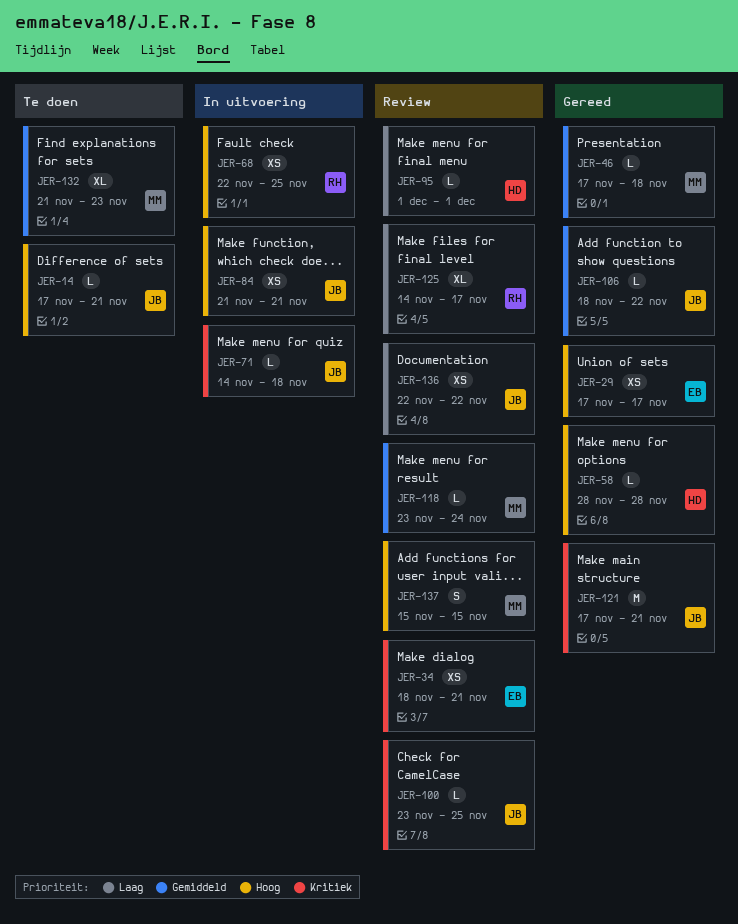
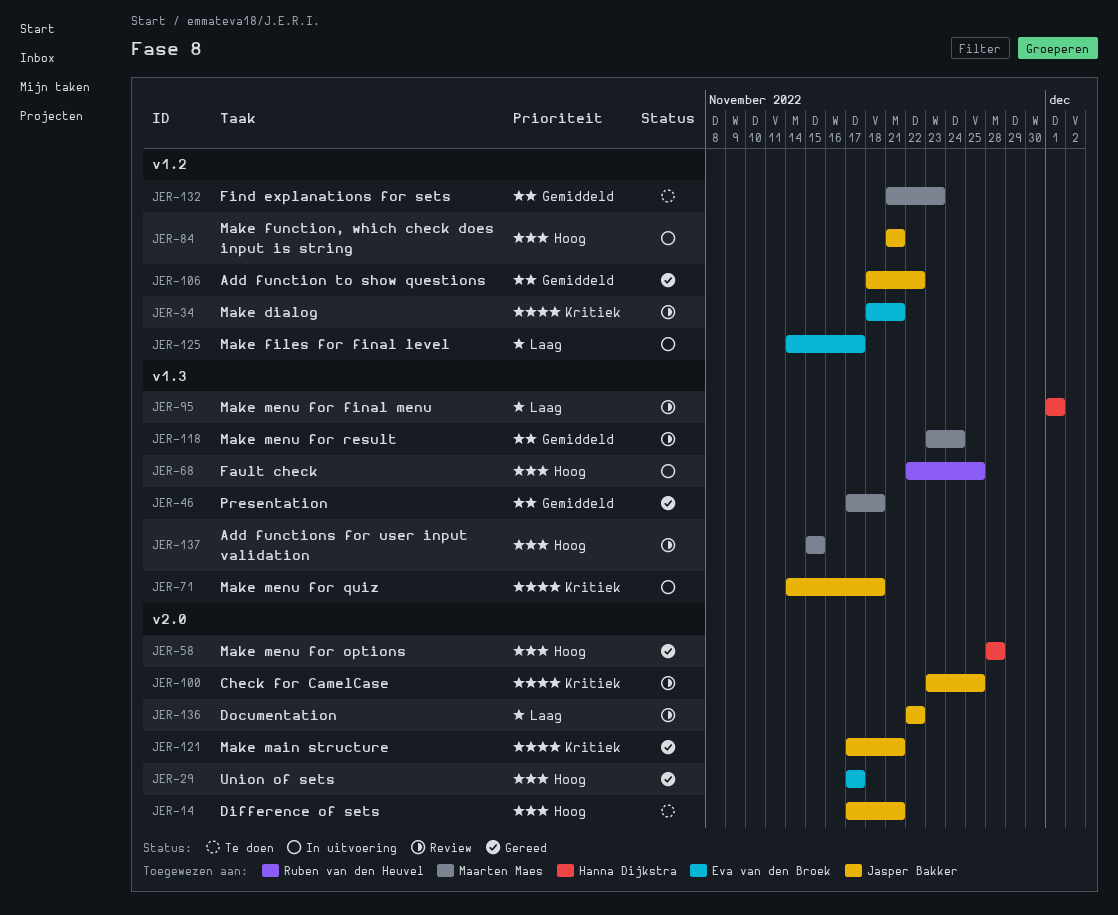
JER-125, status: Review -> In uitvoering
JER-125, owner: Ruben van den Heuvel -> Eva van den Broek

